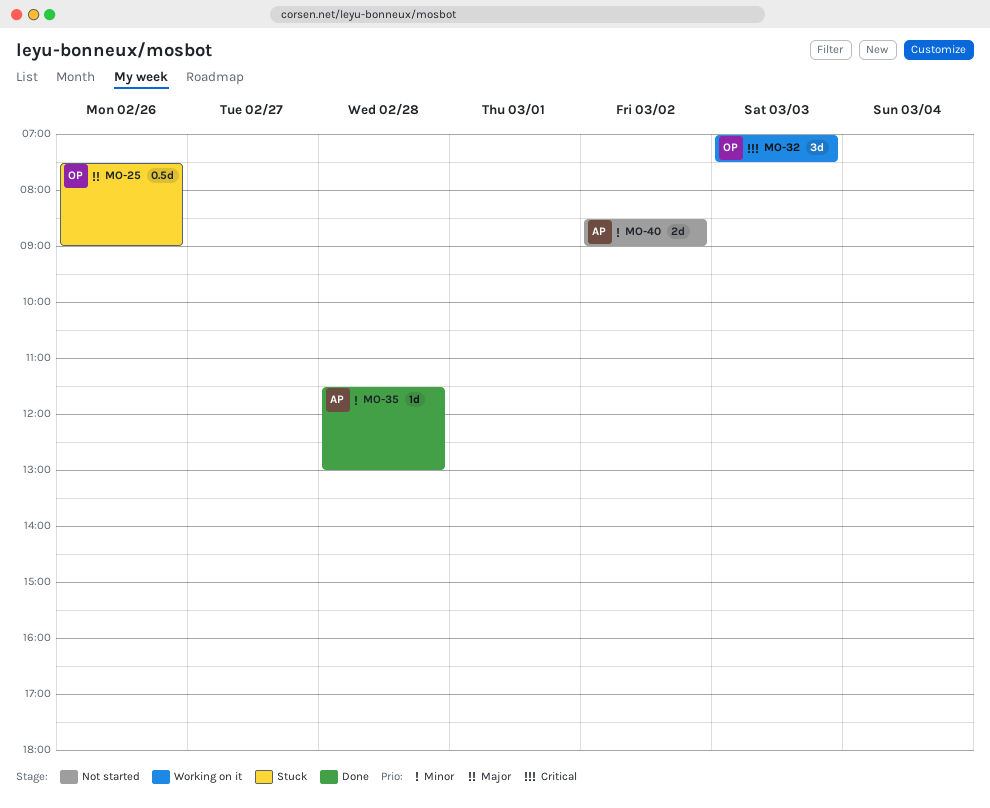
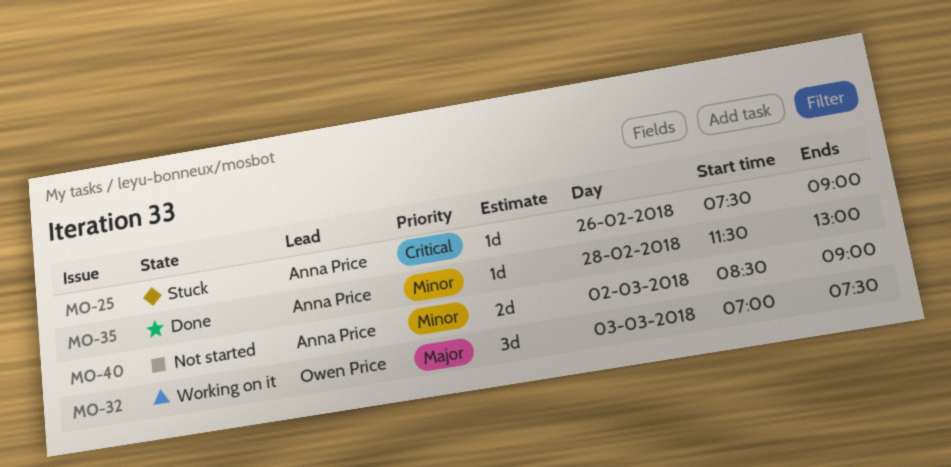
MO-25, owner: Owen Price -> Anna Price
MO-25, priority: Major -> Critical
MO-25, estimate: 0.5d -> 1d
MO-32, priority: Critical -> Major

